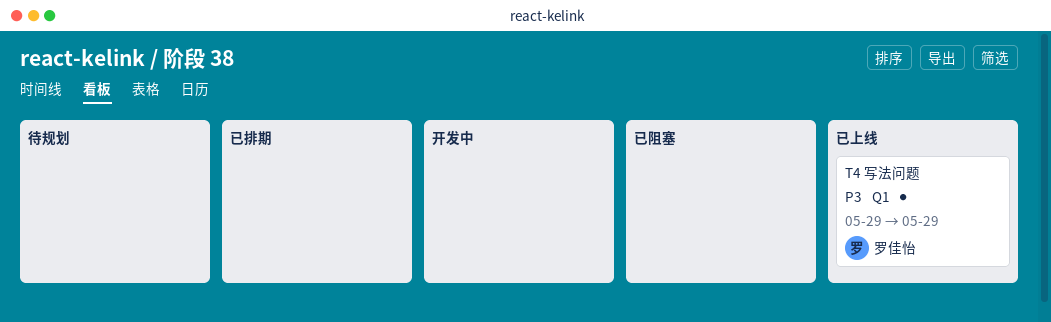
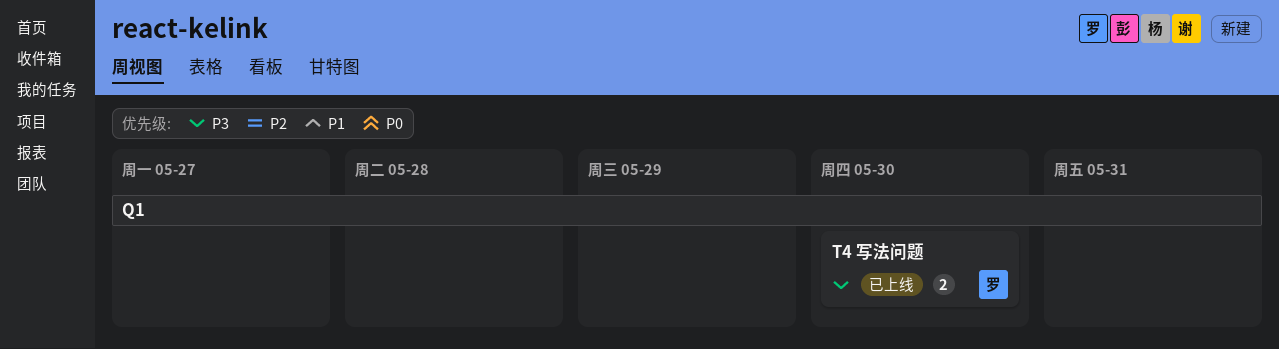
T4, estimate: 1 -> 2
T4, due: May 29 -> May 30

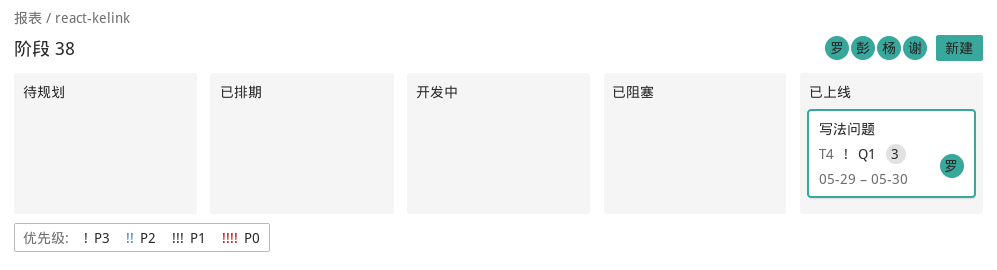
T4, estimate: 2 -> 3

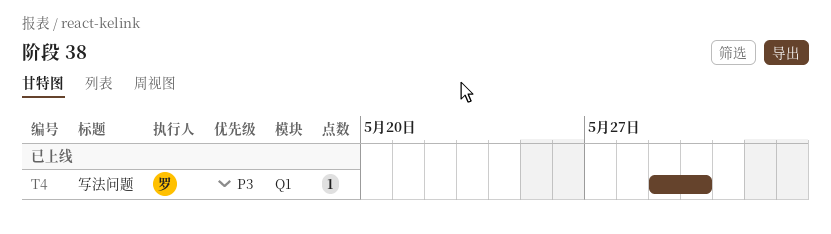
T4, estimate: 3 -> 1

